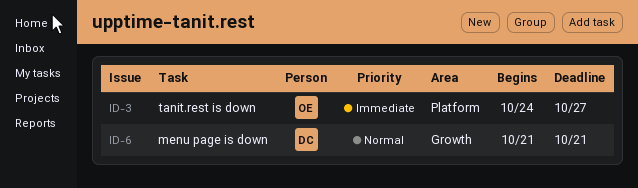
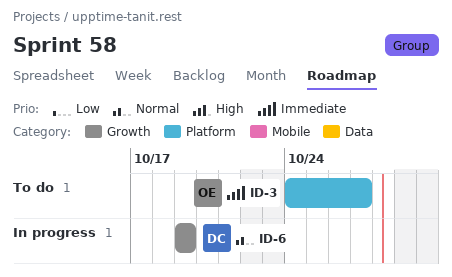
ID-6, start: Oct 21 -> Oct 19
ID-6, due: Oct 21 -> Oct 19

